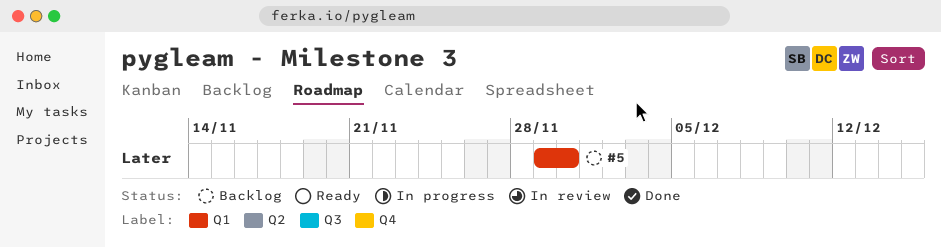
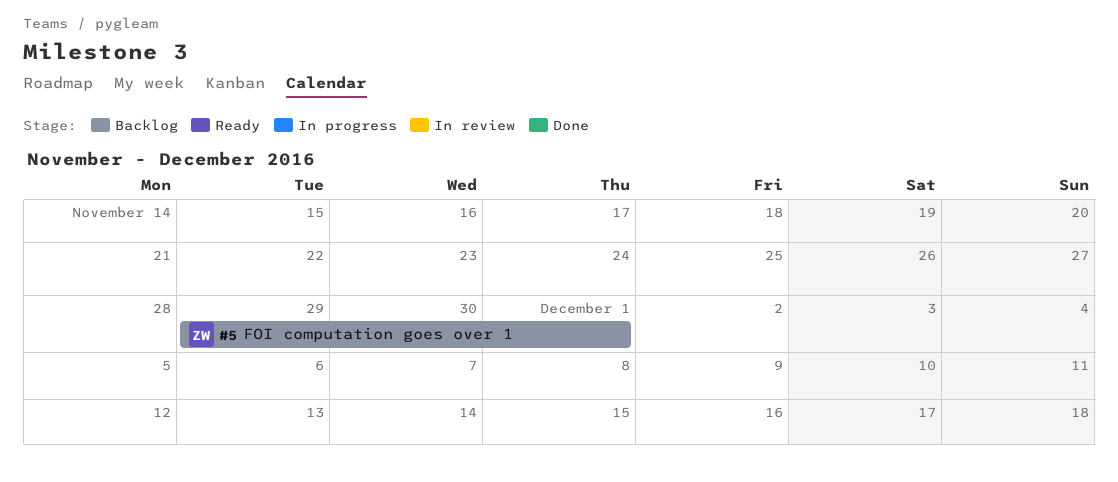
#5, due: Nov 30 -> Dec 1

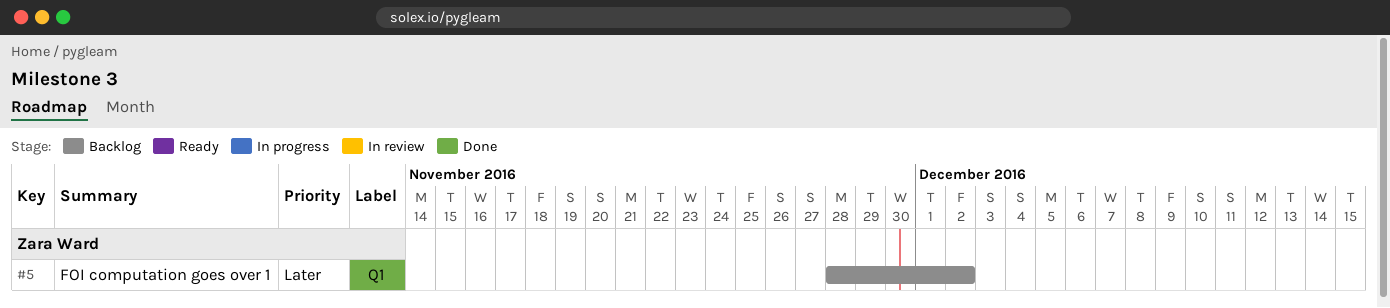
#5, start: Nov 29 -> Nov 28
#5, due: Dec 1 -> Dec 2

